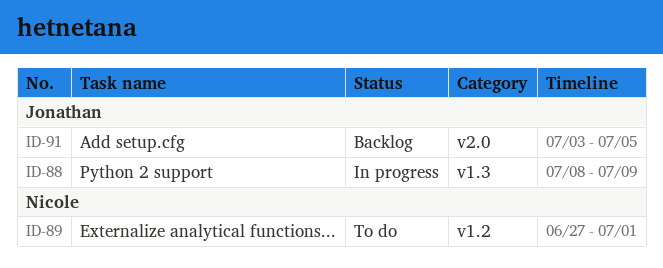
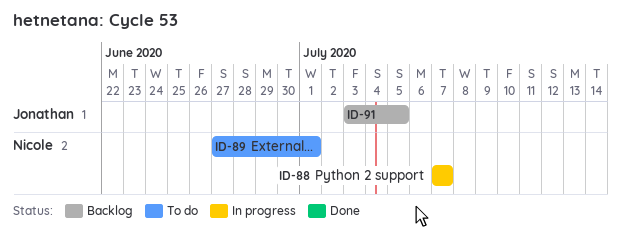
ID-88, owner: Jonathan -> Nicole
ID-88, start: Jul 8 -> Jul 7
ID-88, due: Jul 9 -> Jul 7

